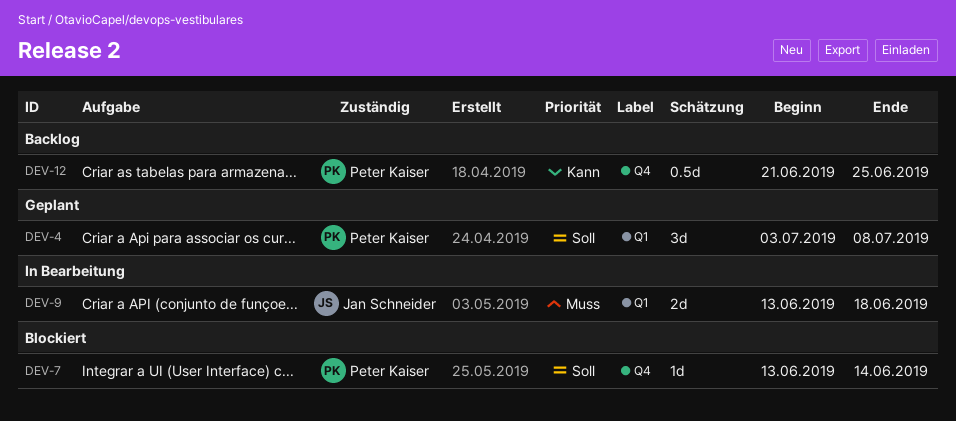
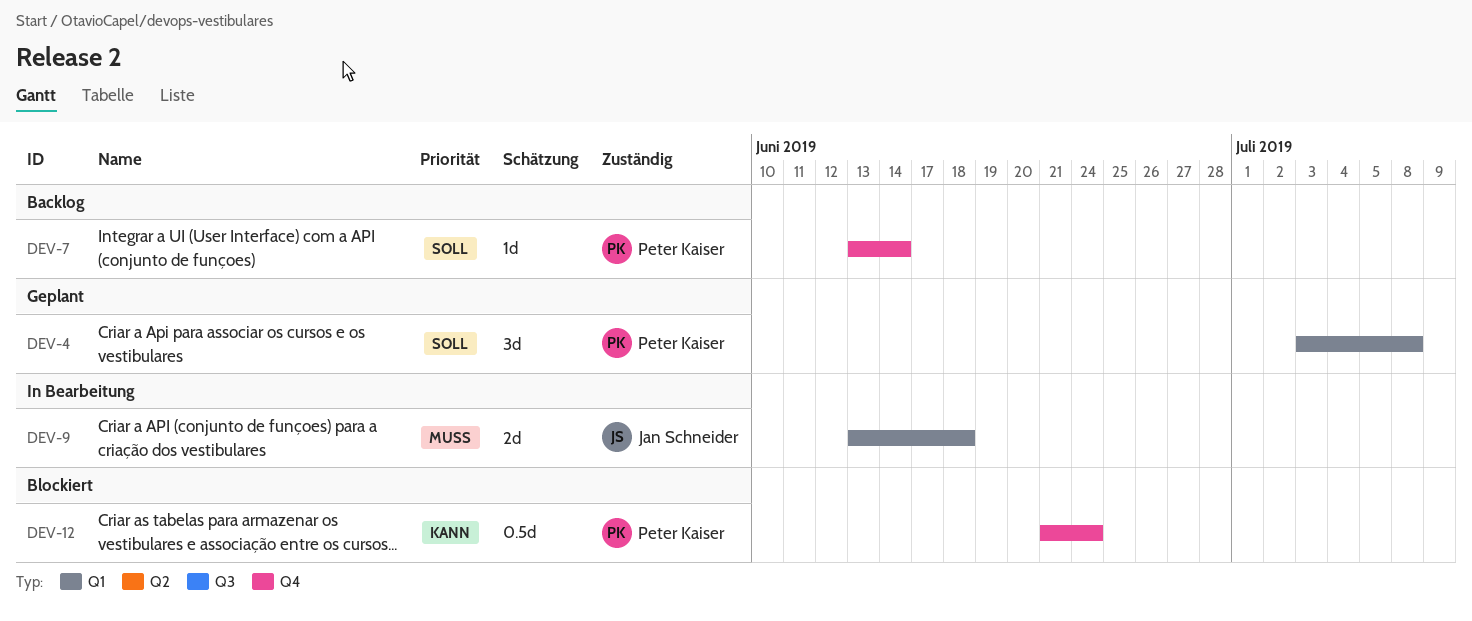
DEV-7, status: Blockiert -> Backlog
DEV-12, status: Backlog -> Blockiert
DEV-12, due: Jun 25 -> Jun 24

